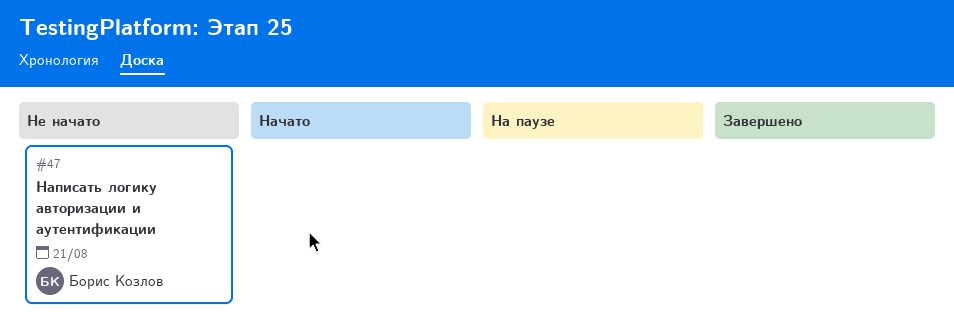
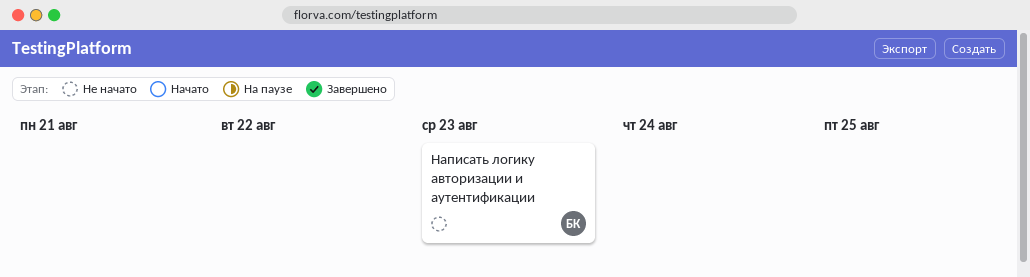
Написать логику авторизации и аутентификации, due: Aug 21 -> Aug 23

